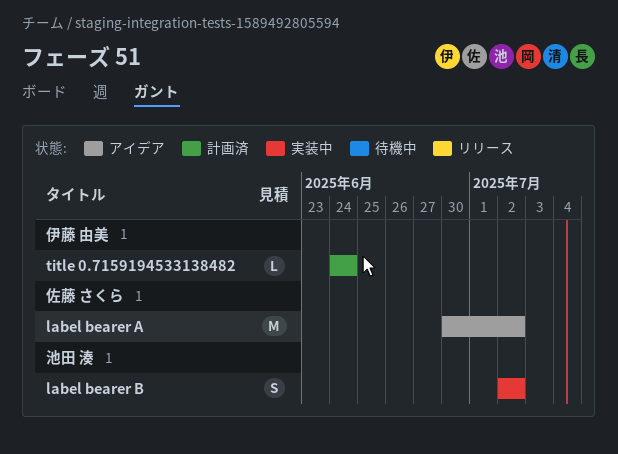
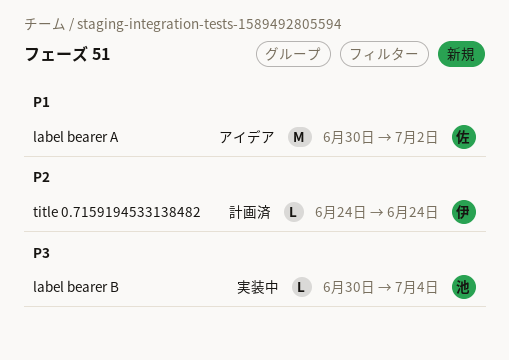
label bearer B, estimate: S -> L
label bearer B, start: Jul 2 -> Jun 30
label bearer B, due: Jul 2 -> Jul 4

